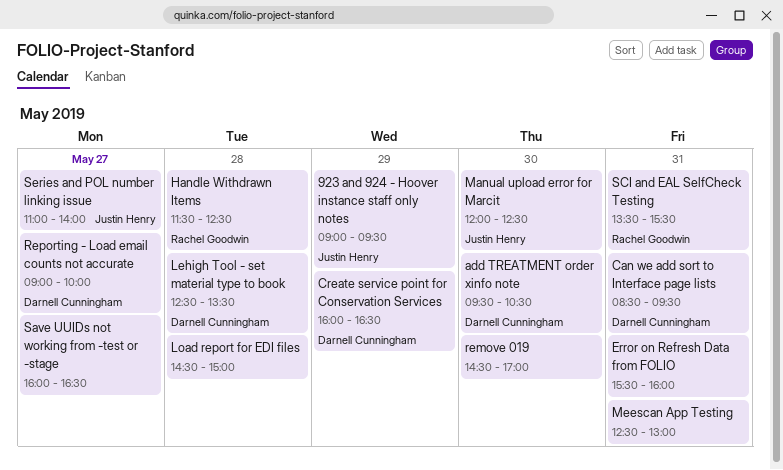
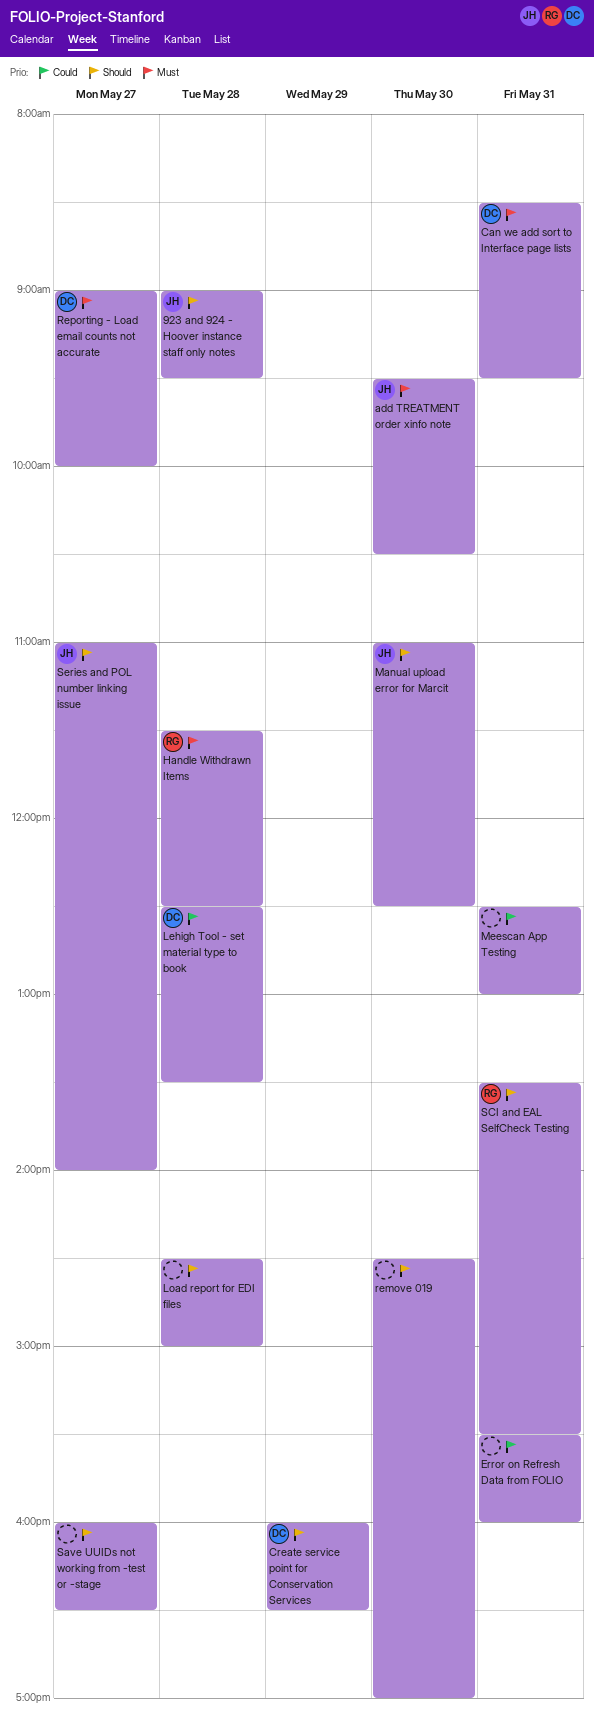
923 and 924 - Hoover instance staff only notes, day: May 29 -> May 28
add TREATMENT order xinfo note, owner: Darnell Cunningham -> Justin Henry
Manual upload error for Marcit, begins: 12:00 -> 11:00

